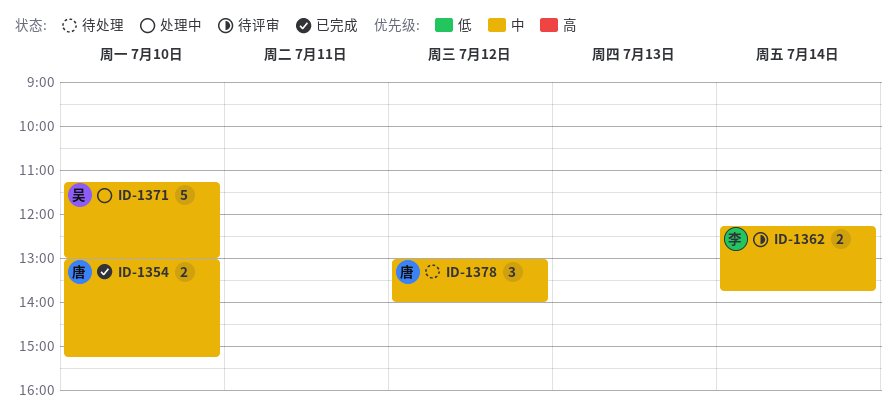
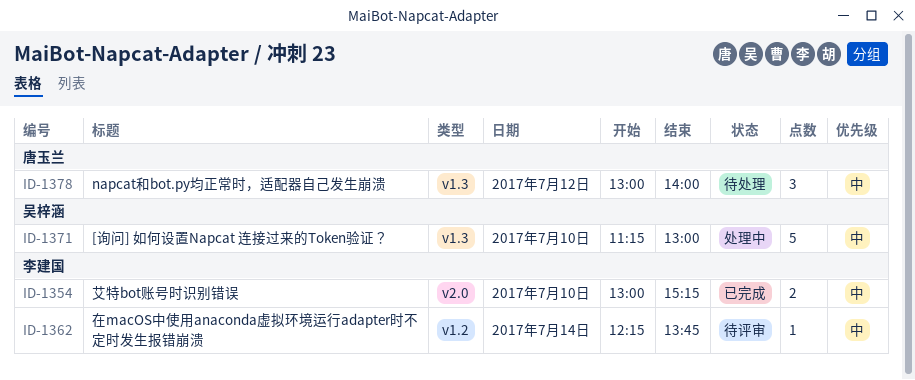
ID-1354, owner: 唐玉兰 -> 李建国
ID-1362, estimate: 2 -> 1

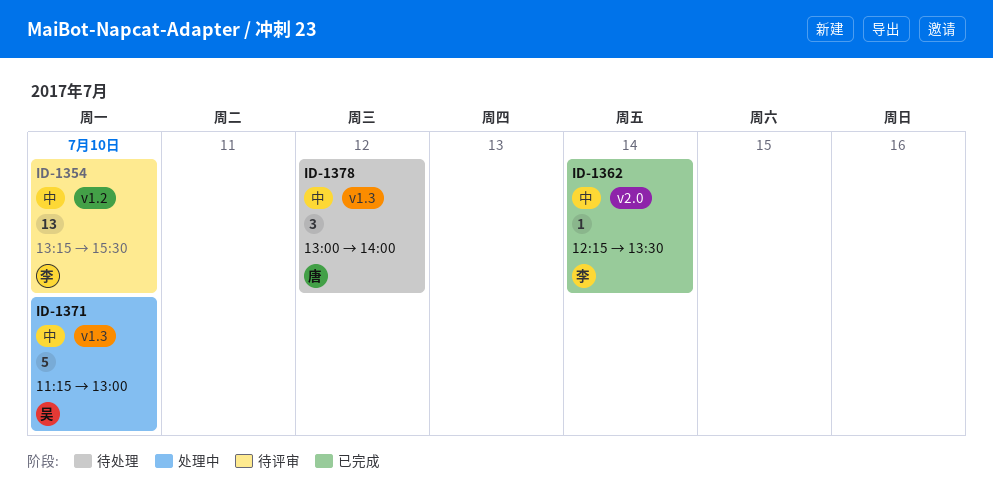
ID-1354, status: 已完成 -> 待评审
ID-1354, label: v2.0 -> v1.2
ID-1354, estimate: 2 -> 13
ID-1354, begins: 13:00 -> 13:15
ID-1354, ends: 15:15 -> 15:30
ID-1362, status: 待评审 -> 已完成
ID-1362, label: v1.2 -> v2.0
ID-1362, ends: 13:45 -> 13:30

